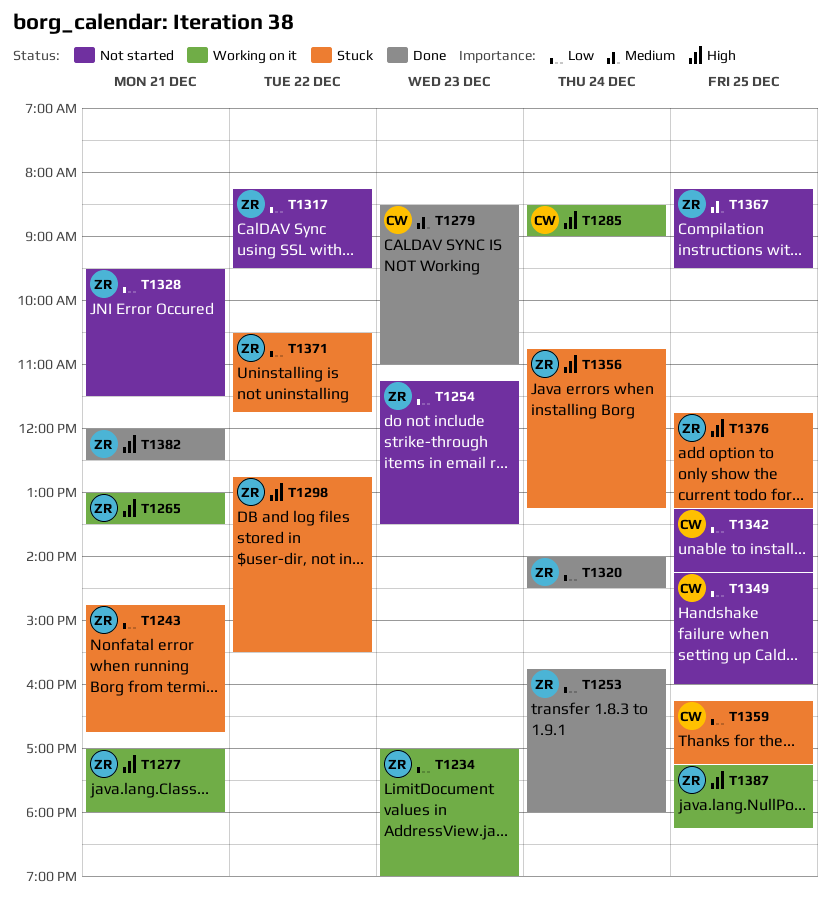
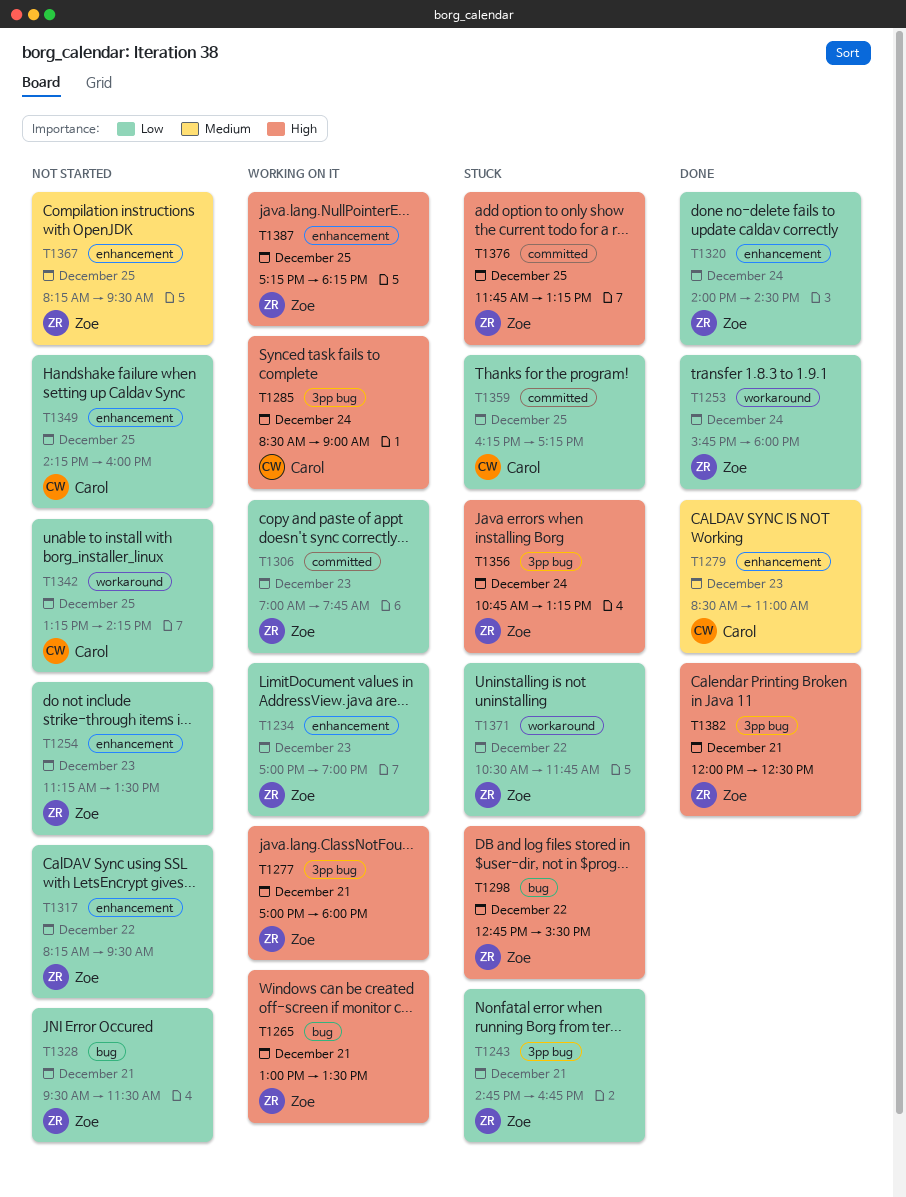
T1306: none -> present

